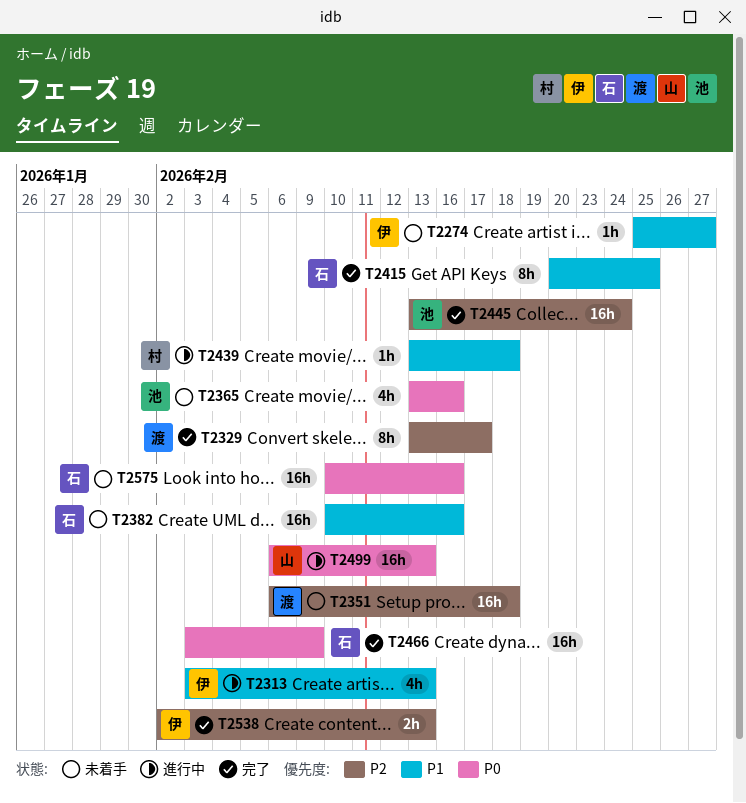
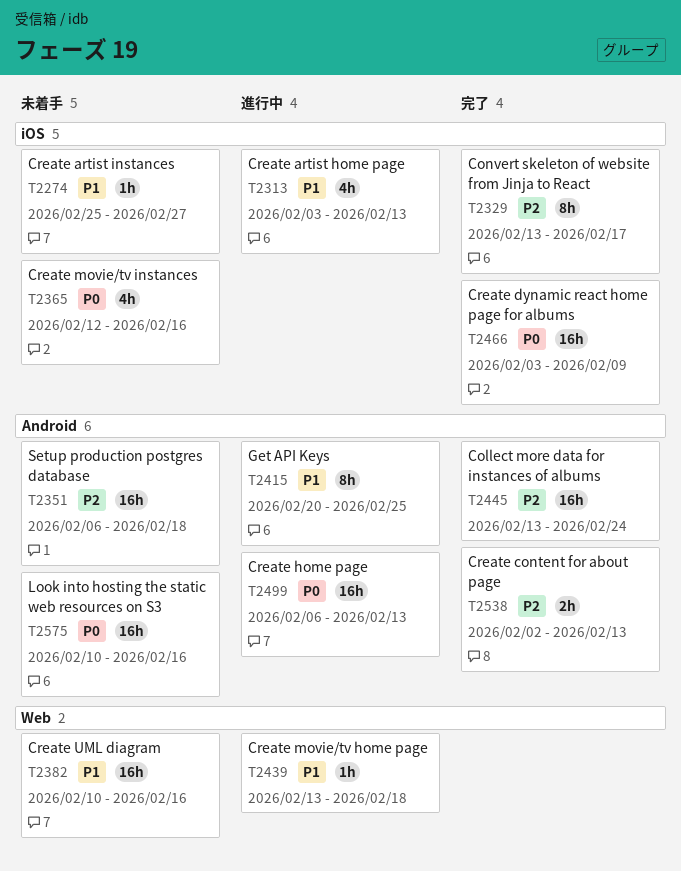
T2365, start: Feb 13 -> Feb 12
T2415, status: 完了 -> 進行中

